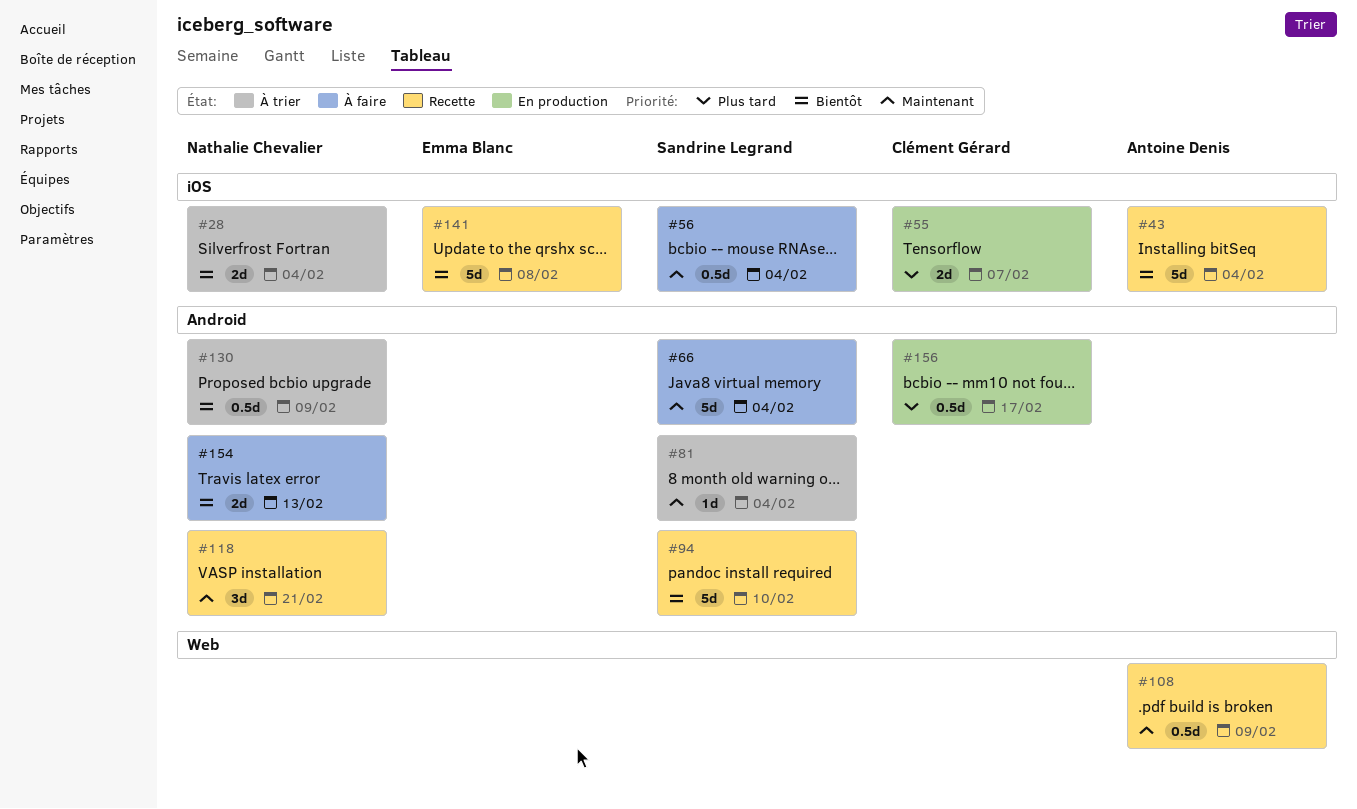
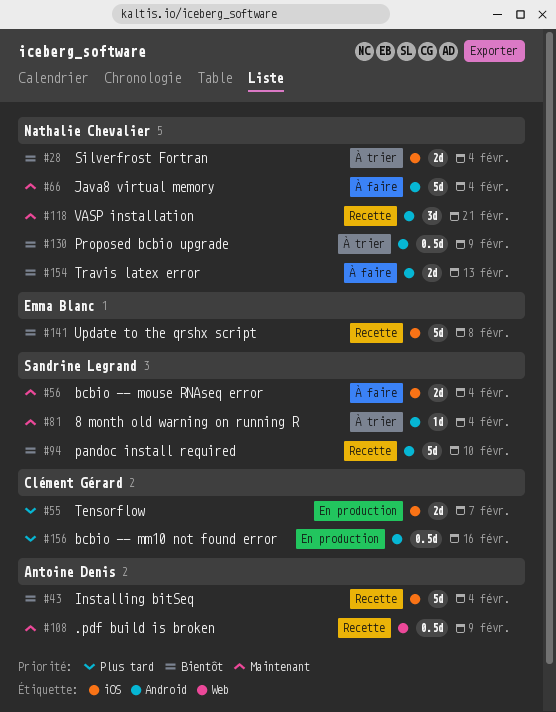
#56, estimate: 0.5d -> 2d
#66, owner: Sandrine Legrand -> Nathalie Chevalier
#156, due: Feb 17 -> Feb 16

